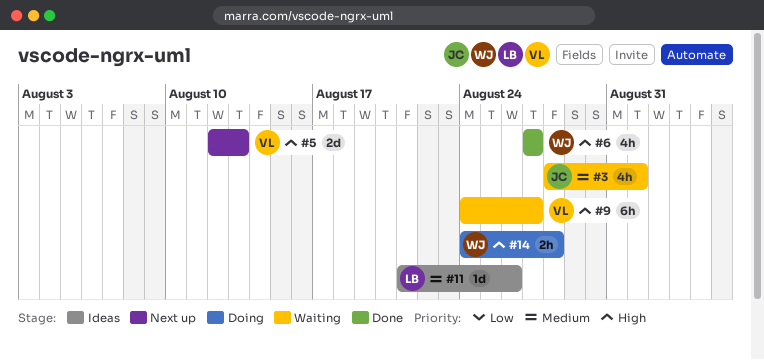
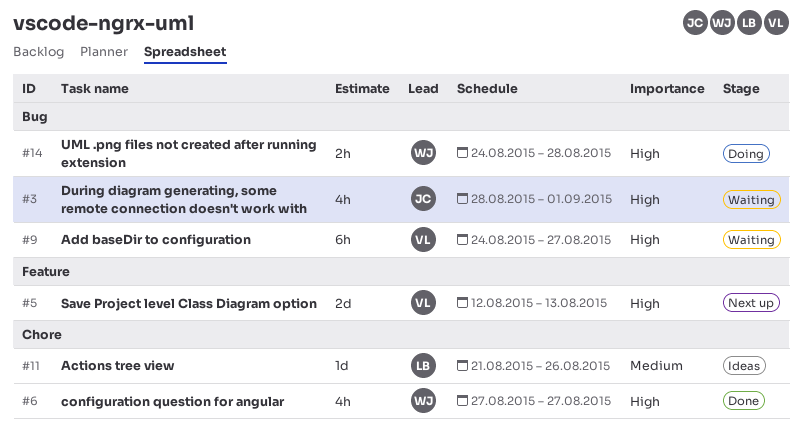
#3, priority: Medium -> High

